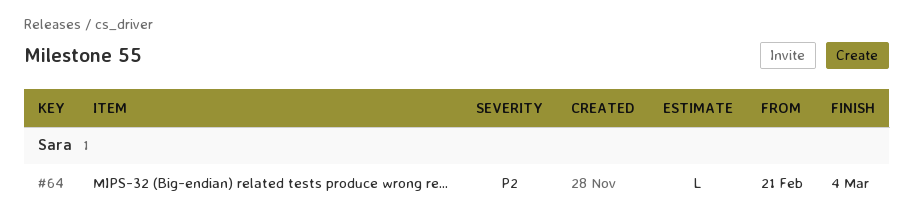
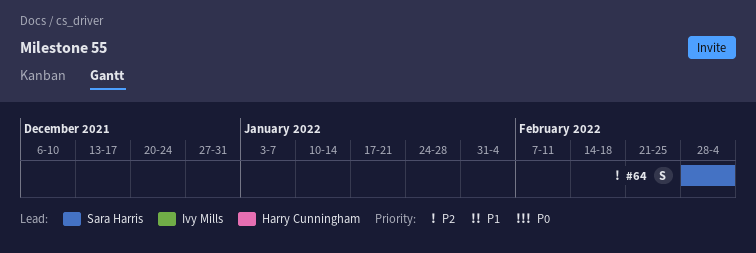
#64, estimate: L -> S
#64, start: Feb 21 -> Feb 28

